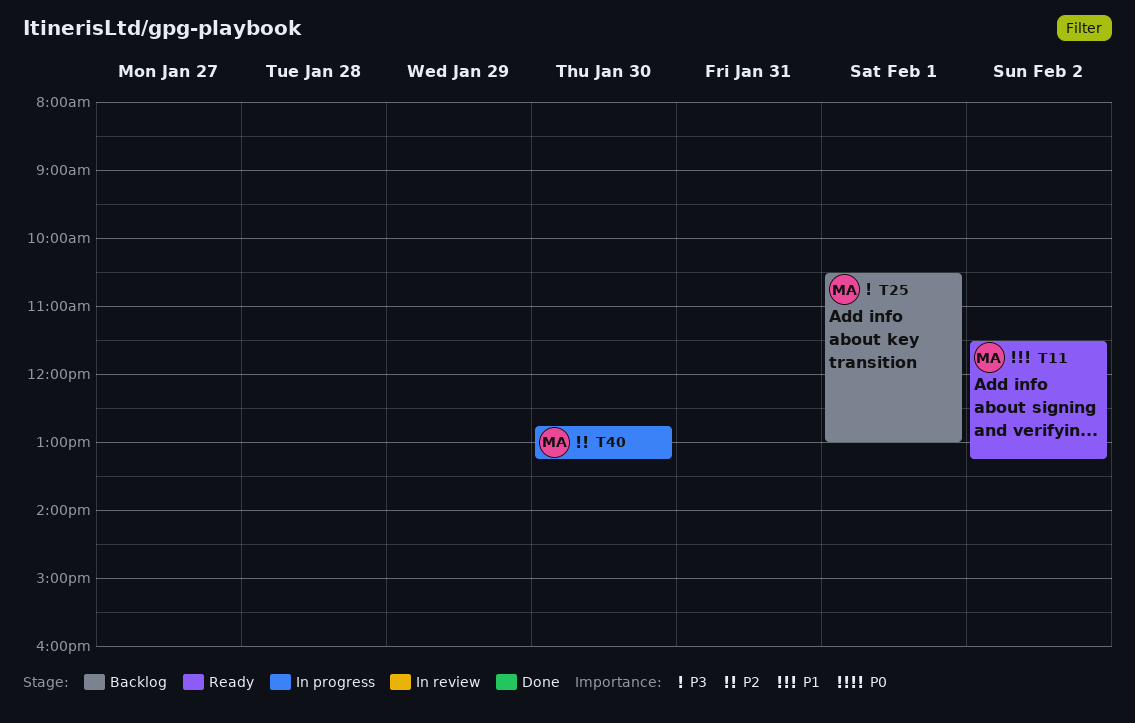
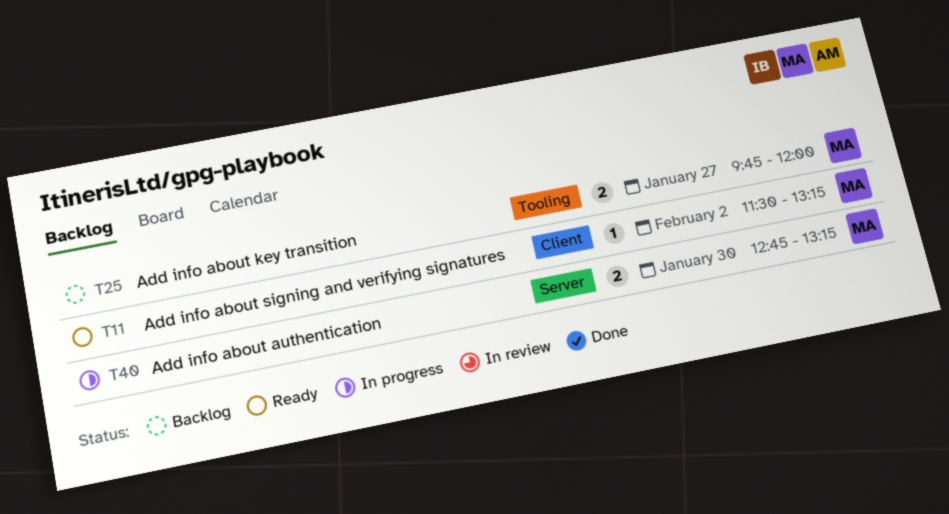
T25, day: Feb 1 -> Jan 27
T25, begins: 10:30 -> 09:45
T25, ends: 13:00 -> 12:00

